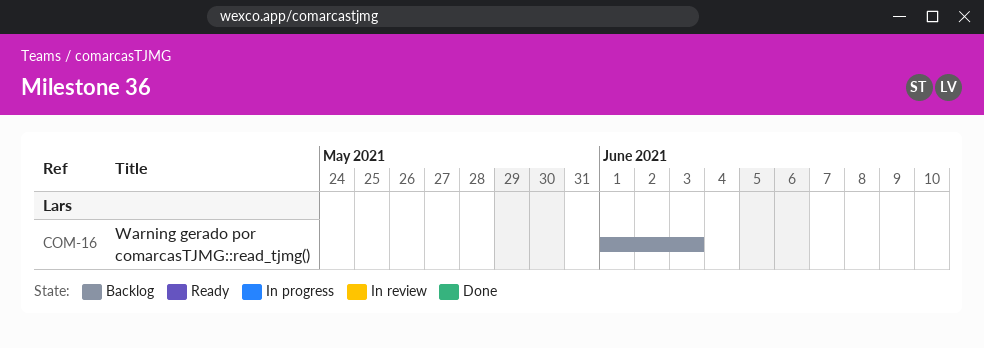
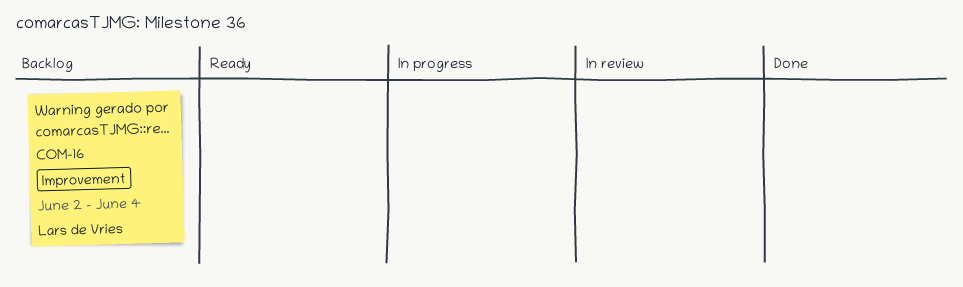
COM-16, start: Jun 1 -> Jun 2
COM-16, due: Jun 3 -> Jun 4

